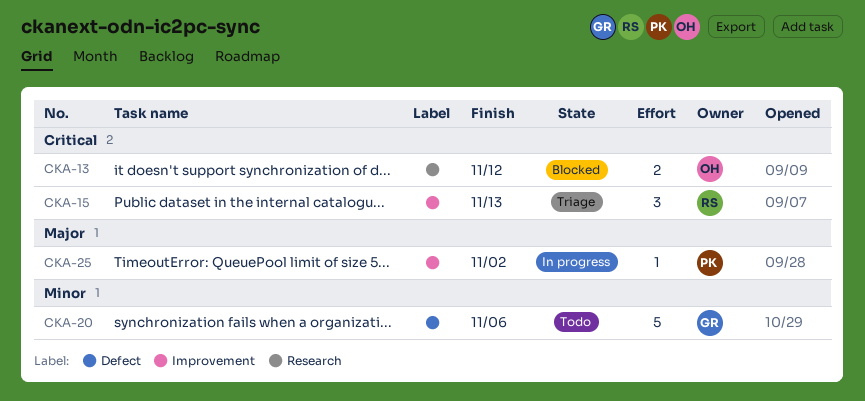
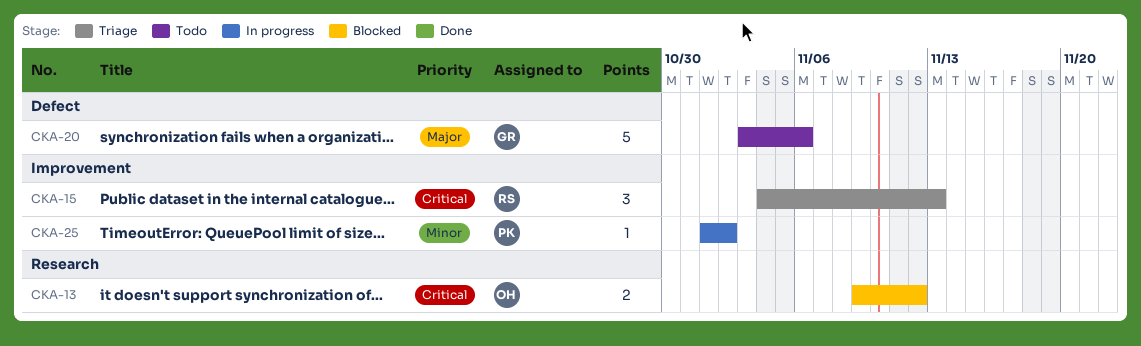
CKA-20, priority: Minor -> Major
CKA-25, priority: Major -> Minor

